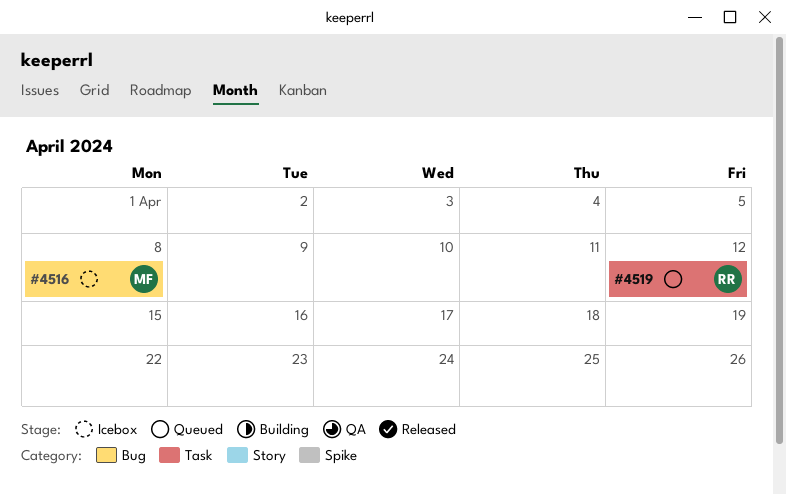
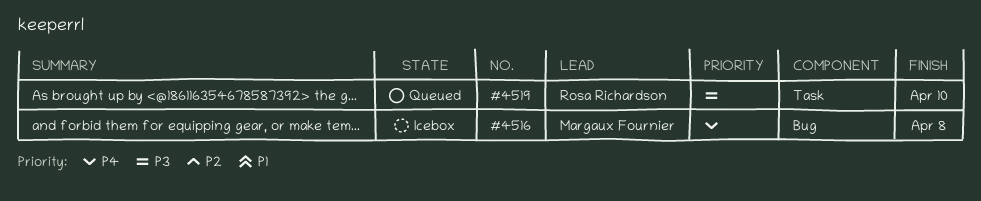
#4519, due: Apr 12 -> Apr 10

